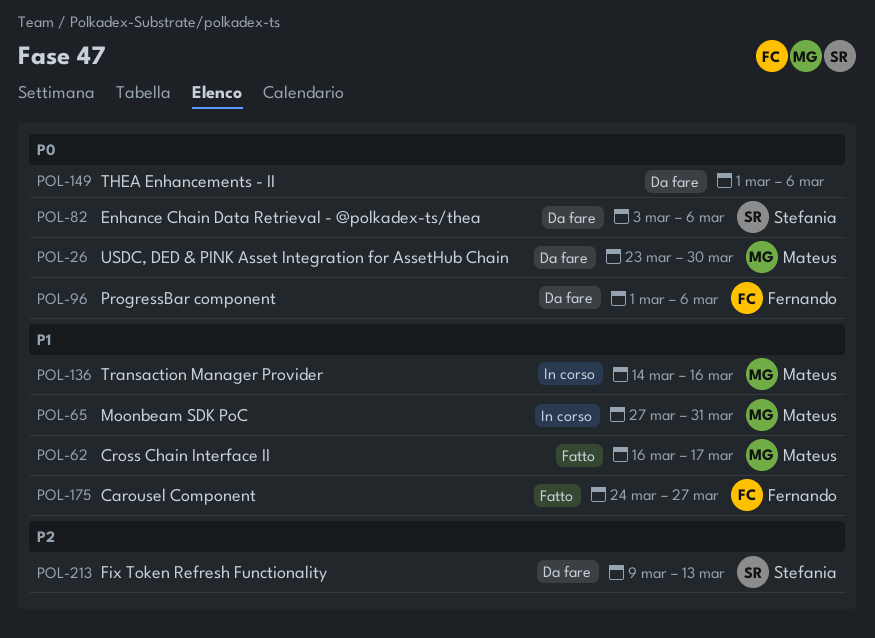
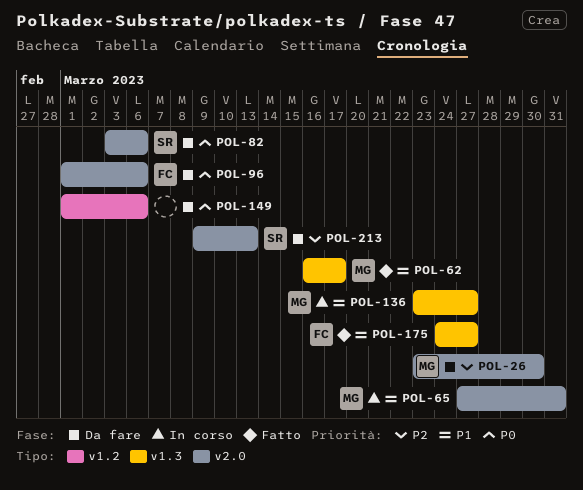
POL-26, priority: P0 -> P2
POL-136, start: Mar 14 -> Mar 23
POL-136, due: Mar 16 -> Mar 27

